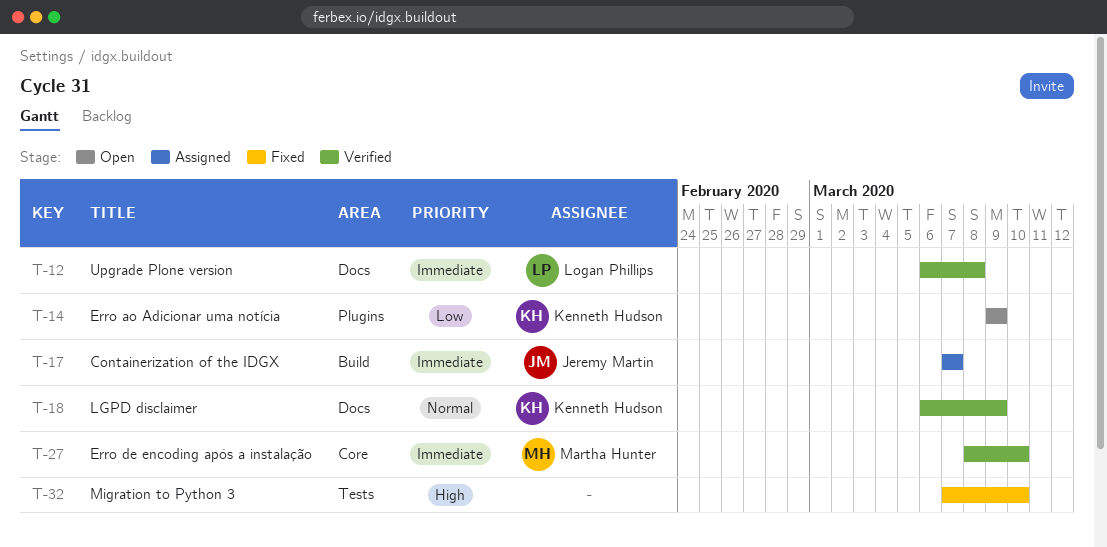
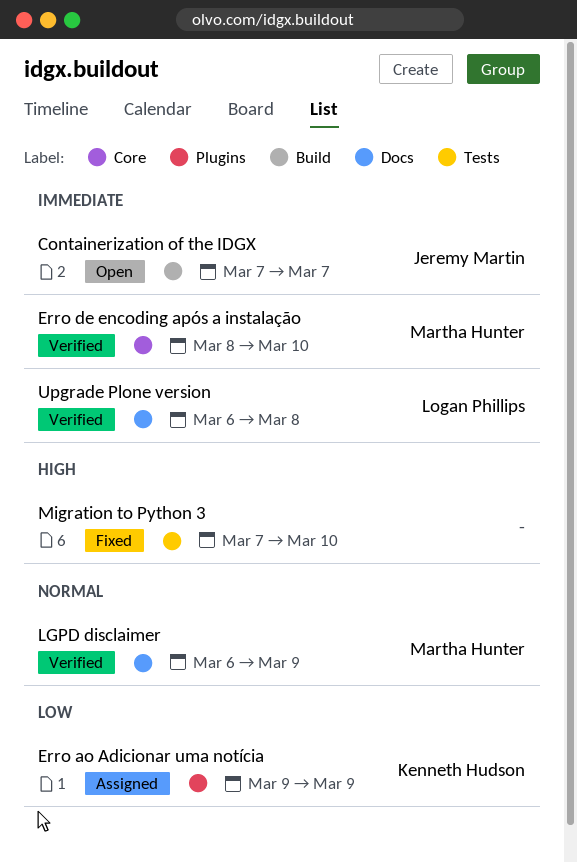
Containerization of the IDGX, status: Assigned -> Open
Erro ao Adicionar uma notícia, status: Open -> Assigned
LGPD disclaimer, owner: Kenneth Hudson -> Martha Hunter

